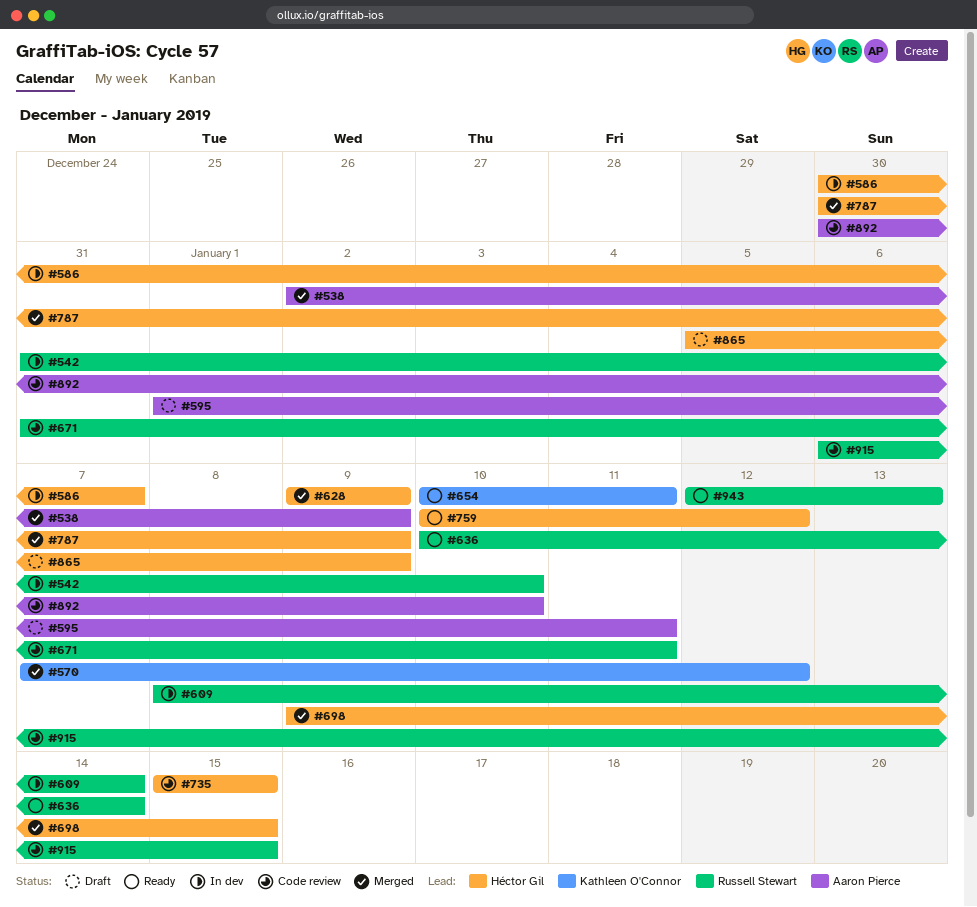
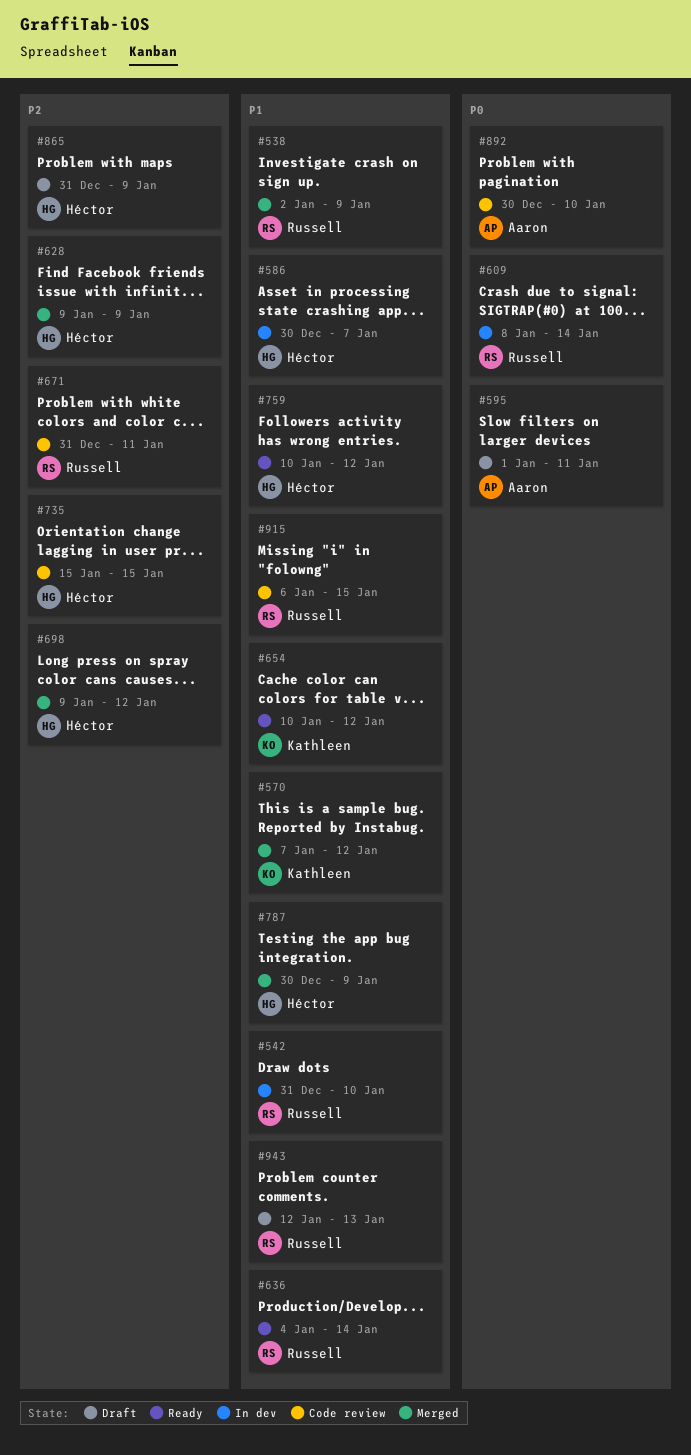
#538, owner: Aaron Pierce -> Russell Stewart
#636, start: Jan 10 -> Jan 4
#654, due: Jan 11 -> Jan 12
#698, due: Jan 15 -> Jan 12
#865, start: Jan 5 -> Dec 31
#943, status: Ready -> Draft

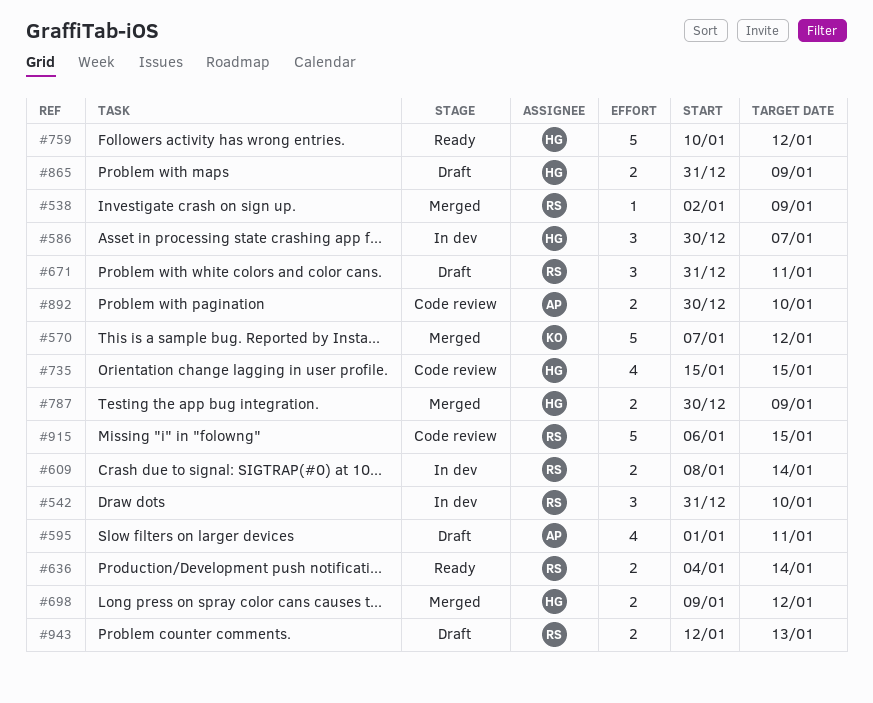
#628: present -> none
#654: present -> none
#671, status: Code review -> Draft

